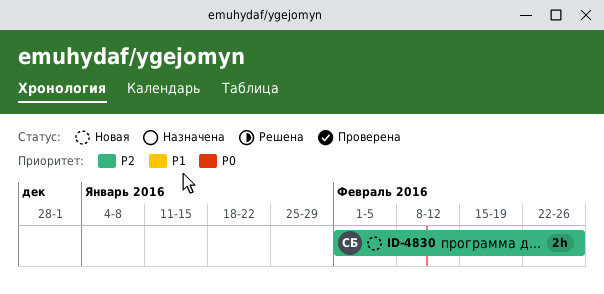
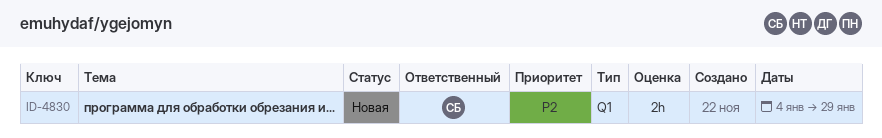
ID-4830, start: Feb 1 -> Jan 4
ID-4830, due: Feb 26 -> Jan 29

